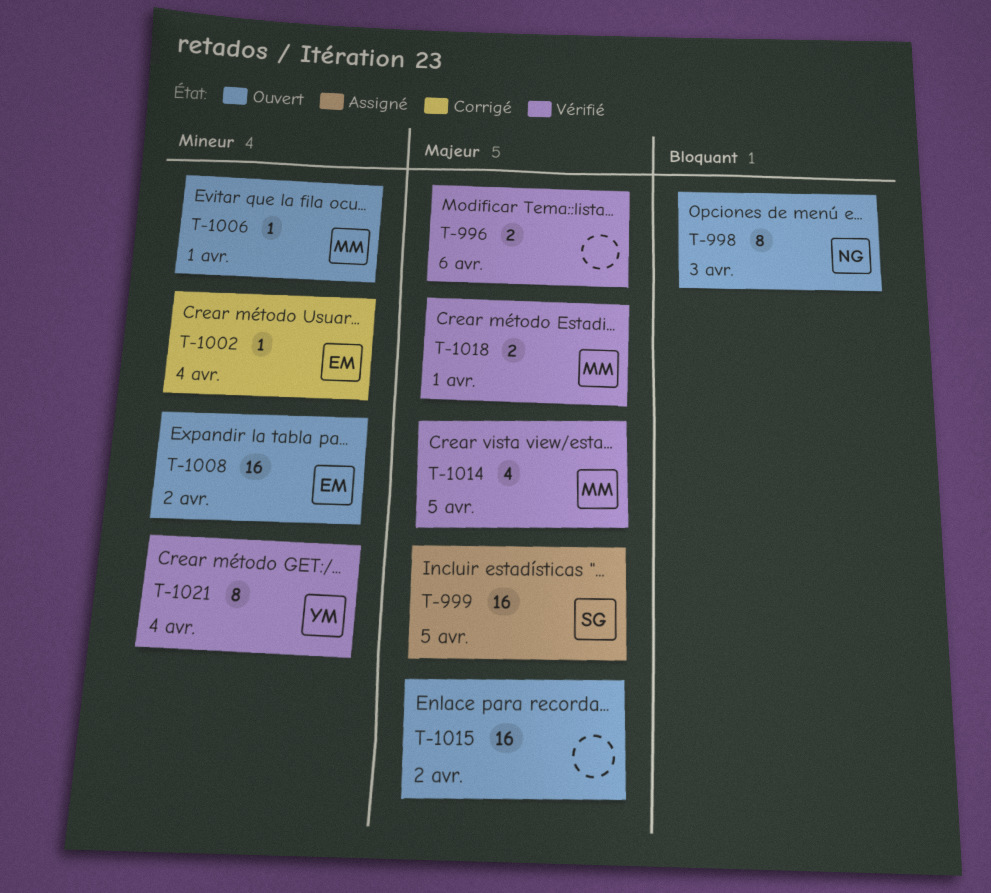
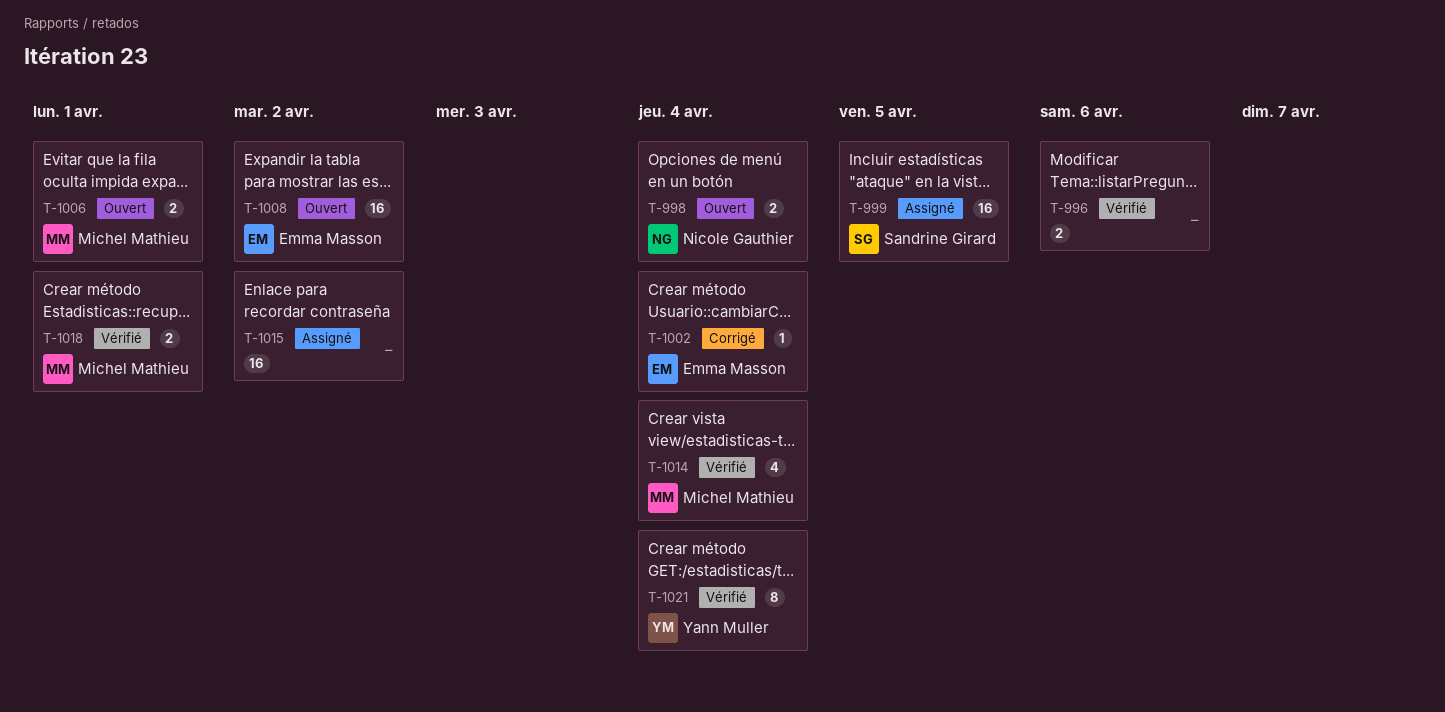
T-998, estimate: 8 -> 2
T-998, due: Apr 3 -> Apr 4
T-1006, estimate: 1 -> 2
T-1014, due: Apr 5 -> Apr 4
T-1015, status: Ouvert -> Assigné

